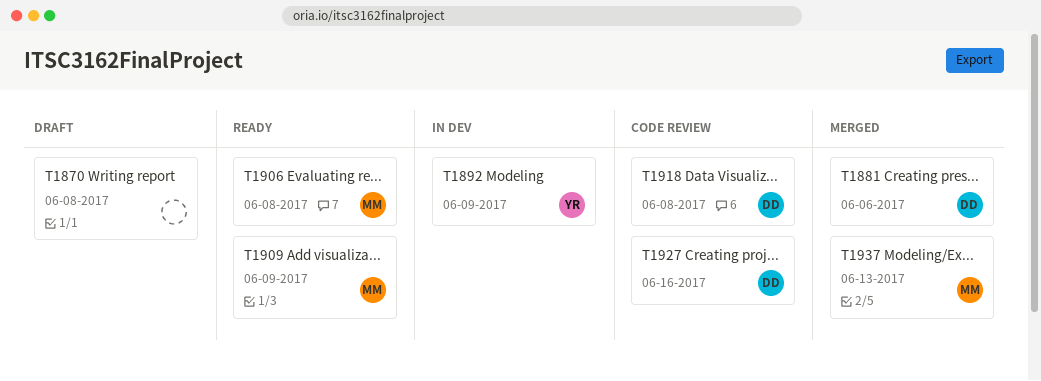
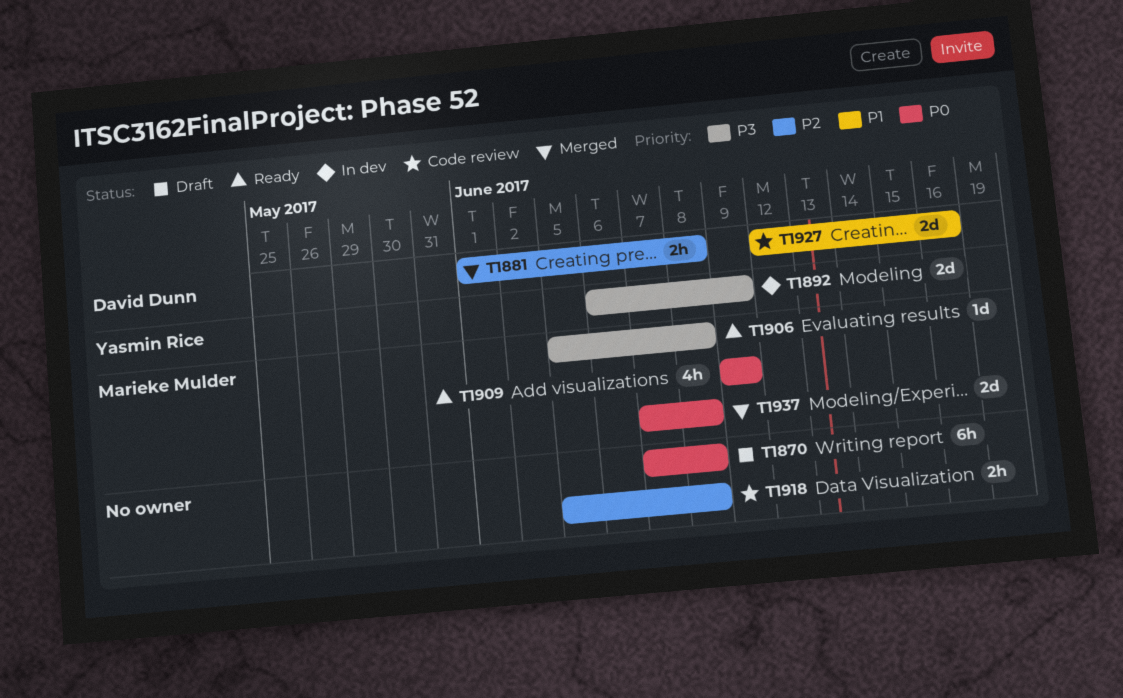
T1881, due: Jun 6 -> Jun 8
T1918, owner: David Dunn -> none
T1937, due: Jun 13 -> Jun 8

